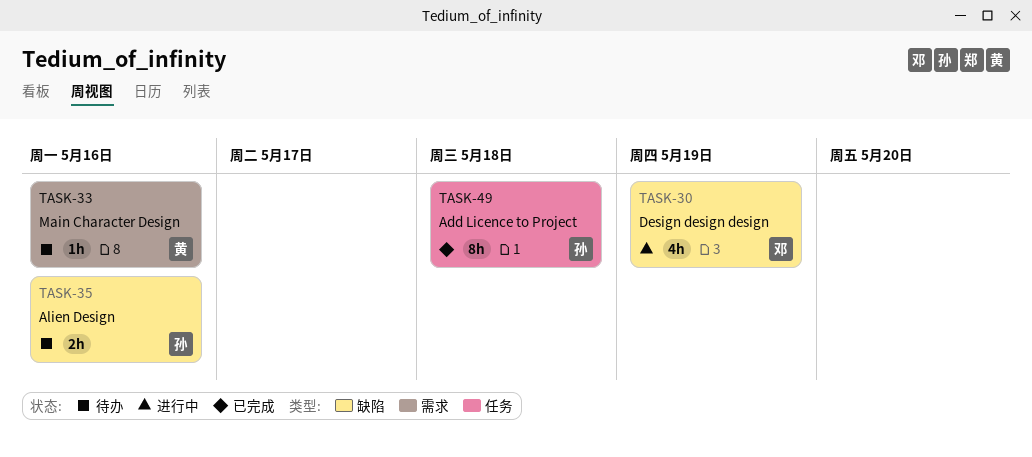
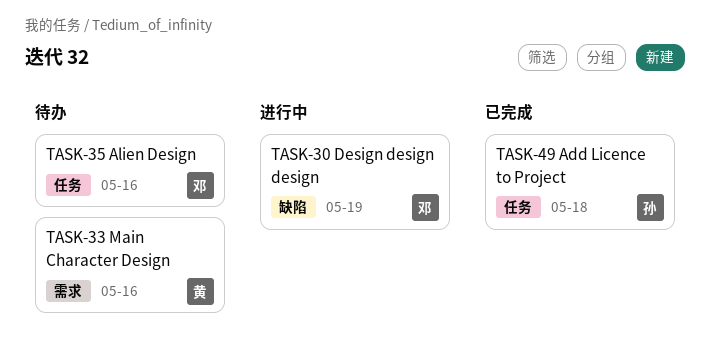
TASK-35, owner: 孙 -> 邓
TASK-35, label: 缺陷 -> 任务

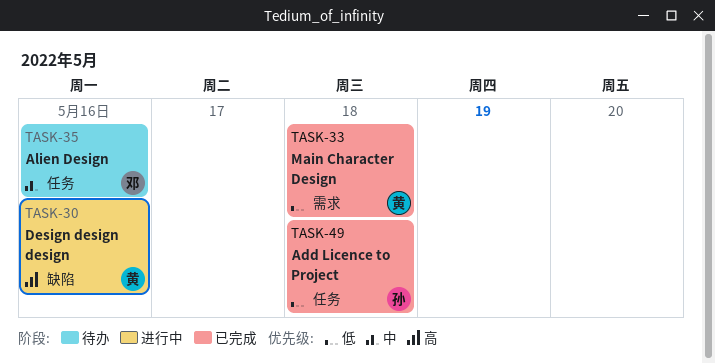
TASK-30, owner: 邓 -> 黄
TASK-30, due: May 19 -> May 16
TASK-33, status: 待办 -> 已完成
TASK-33, due: May 16 -> May 18

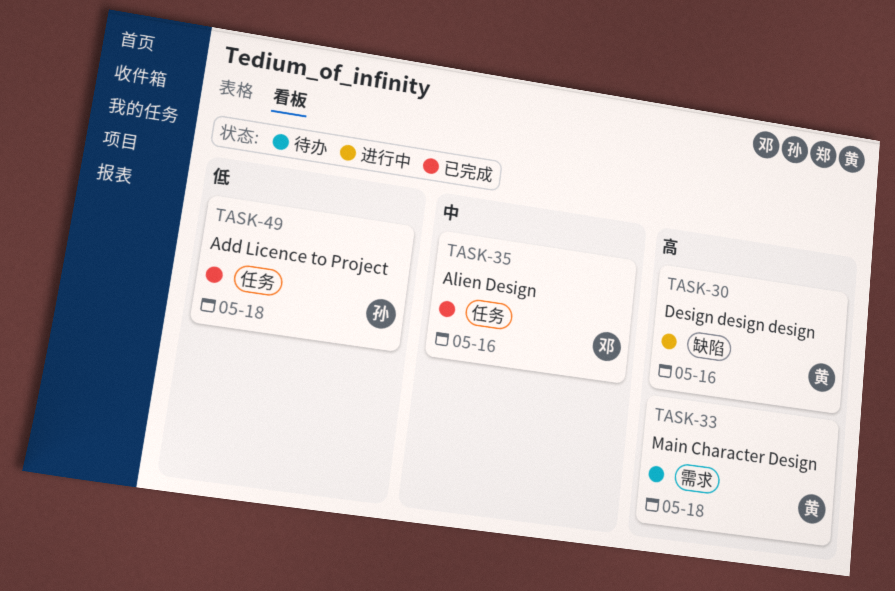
TASK-33, status: 已完成 -> 待办
TASK-33, priority: 低 -> 高
TASK-35, status: 待办 -> 已完成

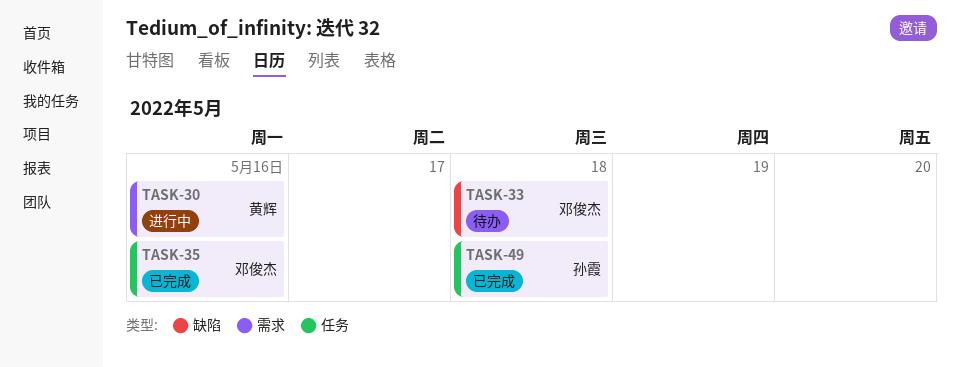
TASK-30, label: 缺陷 -> 需求
TASK-33, owner: 黄辉 -> 邓俊杰
TASK-33, label: 需求 -> 缺陷

